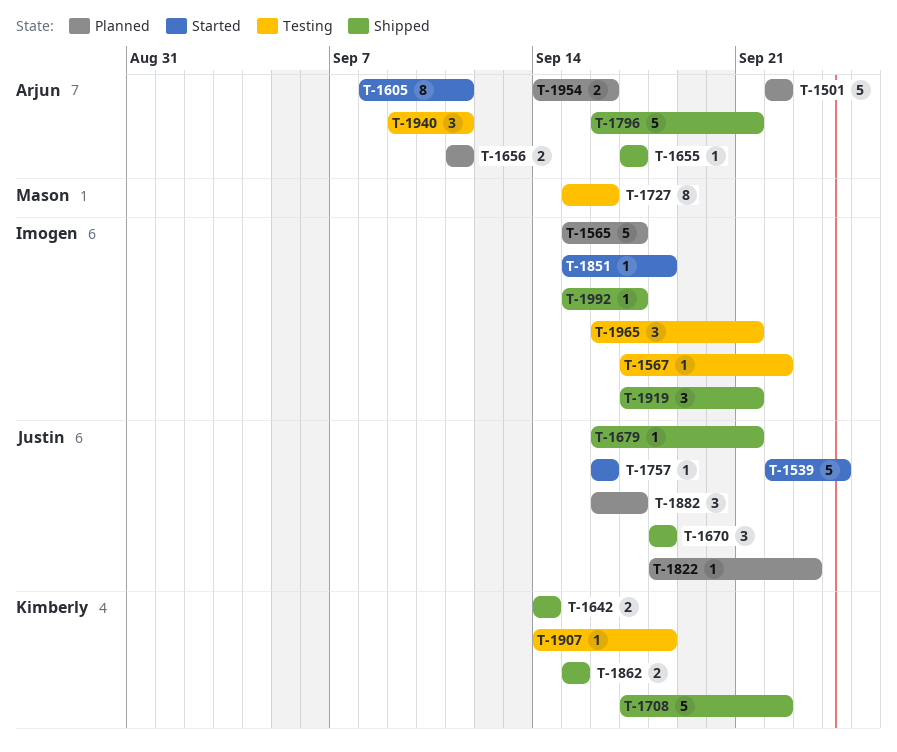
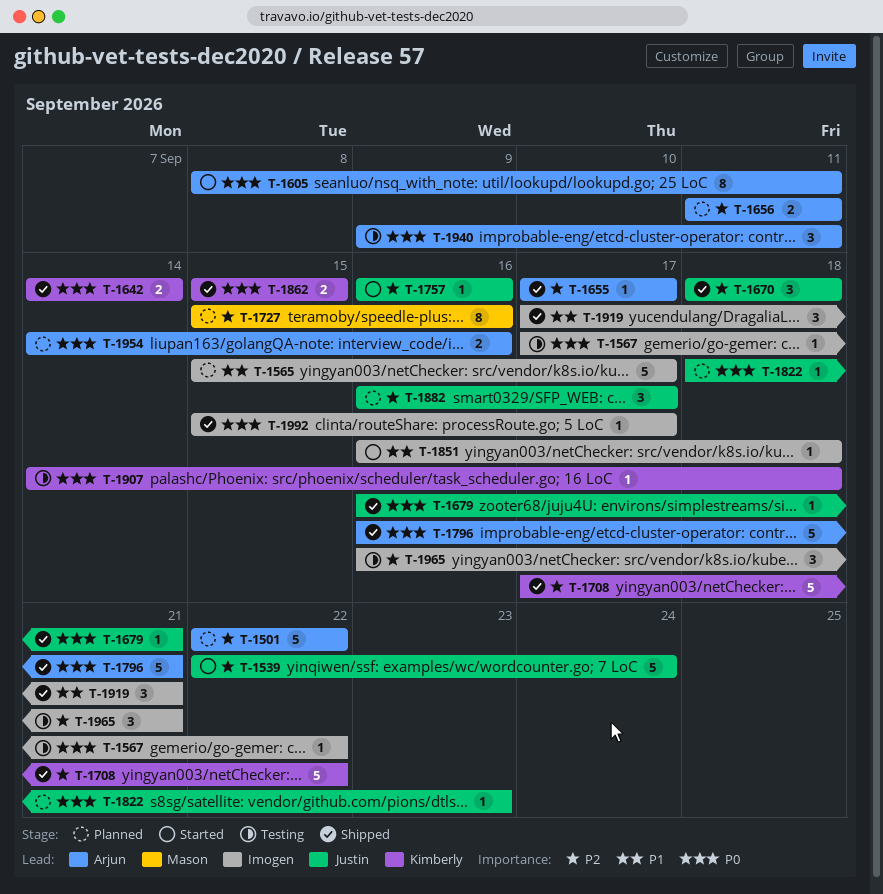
T-1727, status: Testing -> Planned
T-1851, start: Sep 15 -> Sep 16

